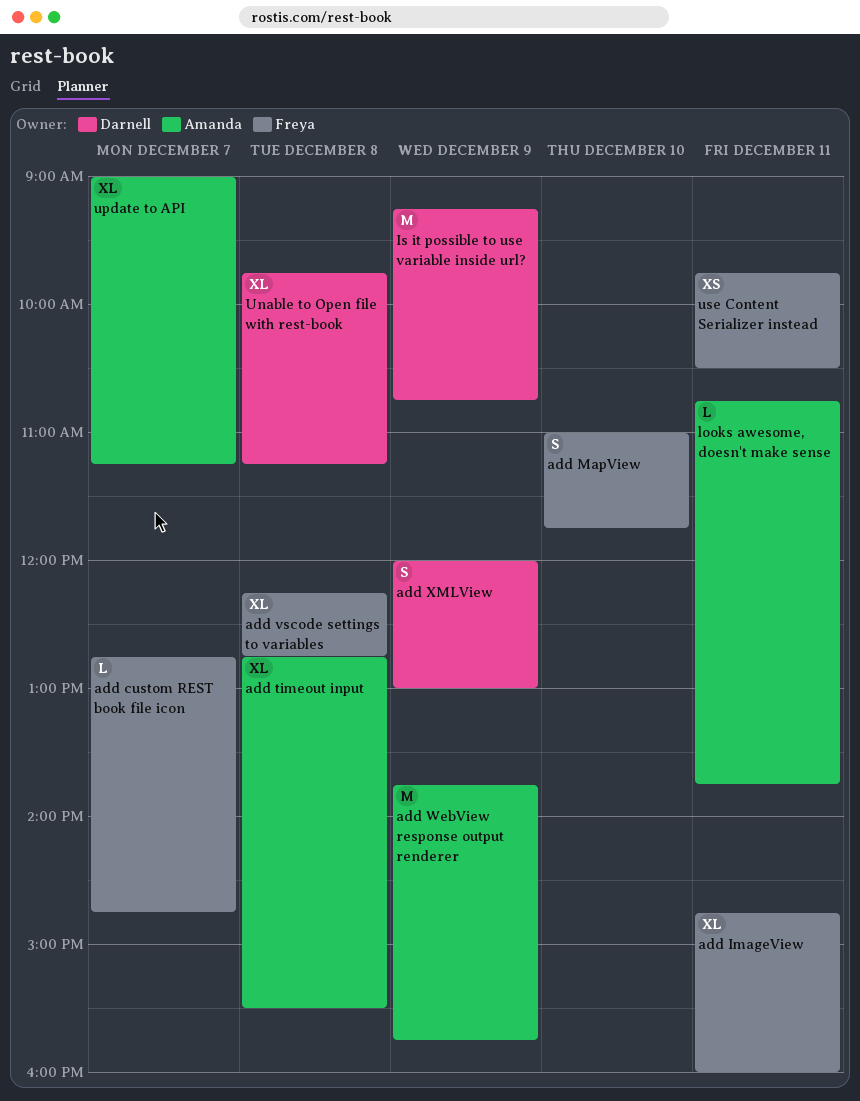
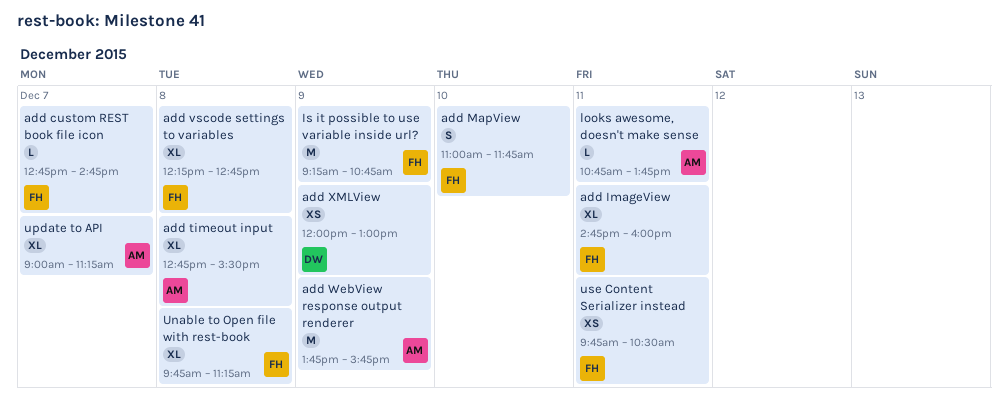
add XMLView, estimate: S -> XS
Is it possible to use variable inside url?, owner: Darnell -> Freya
Unable to Open file with rest-book, owner: Darnell -> Freya

